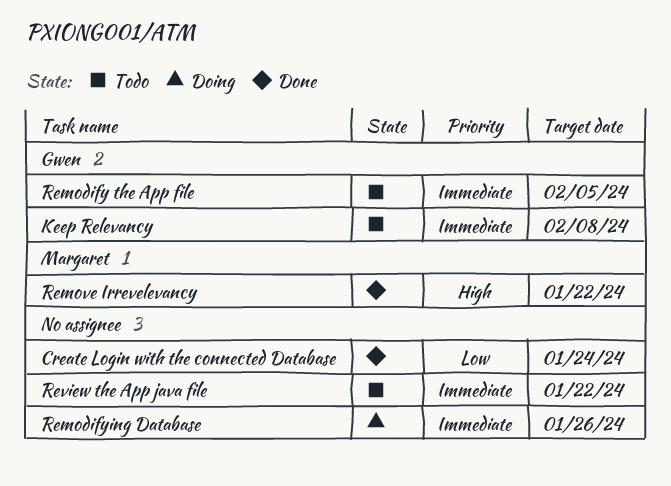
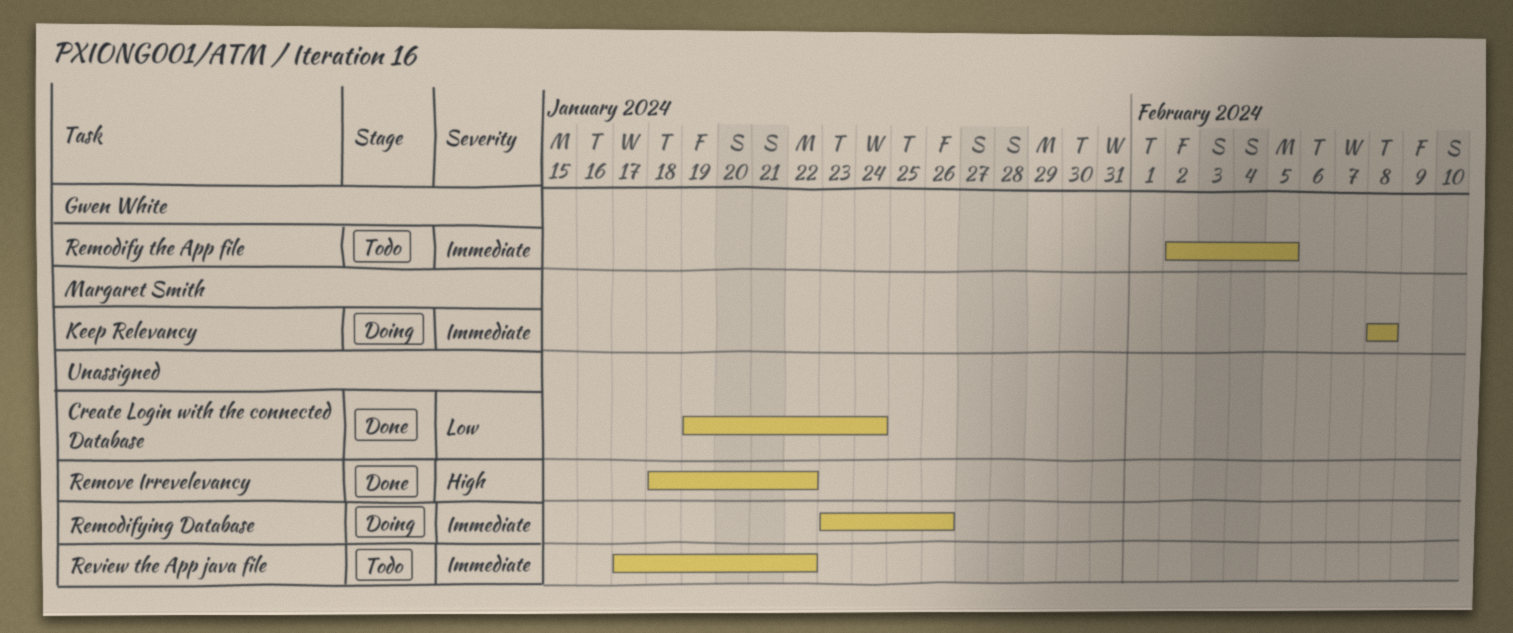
Keep Relevancy, status: Todo -> Doing
Keep Relevancy, owner: Gwen White -> Margaret Smith
Remove Irrevelevancy, owner: Margaret Smith -> none

